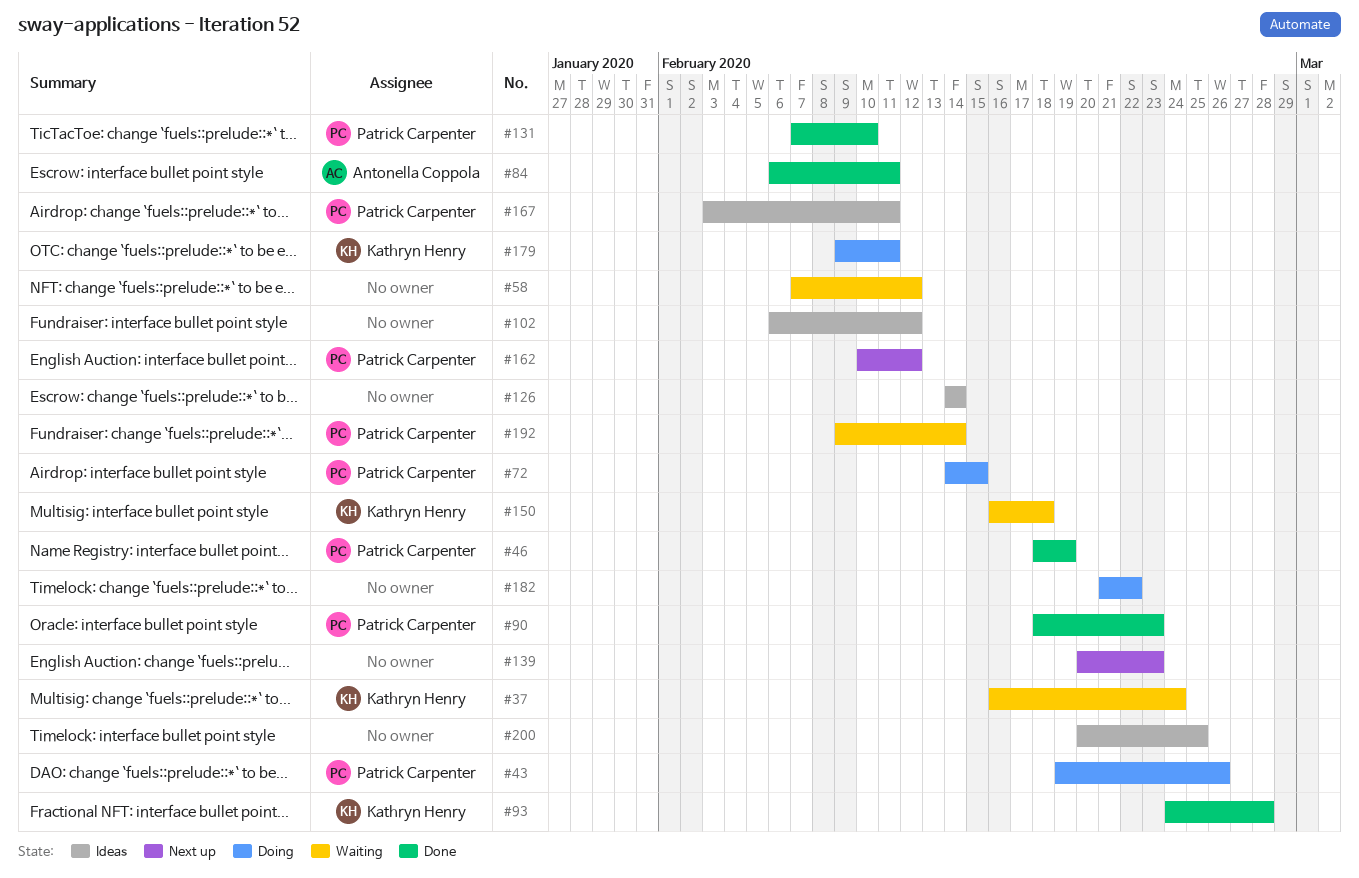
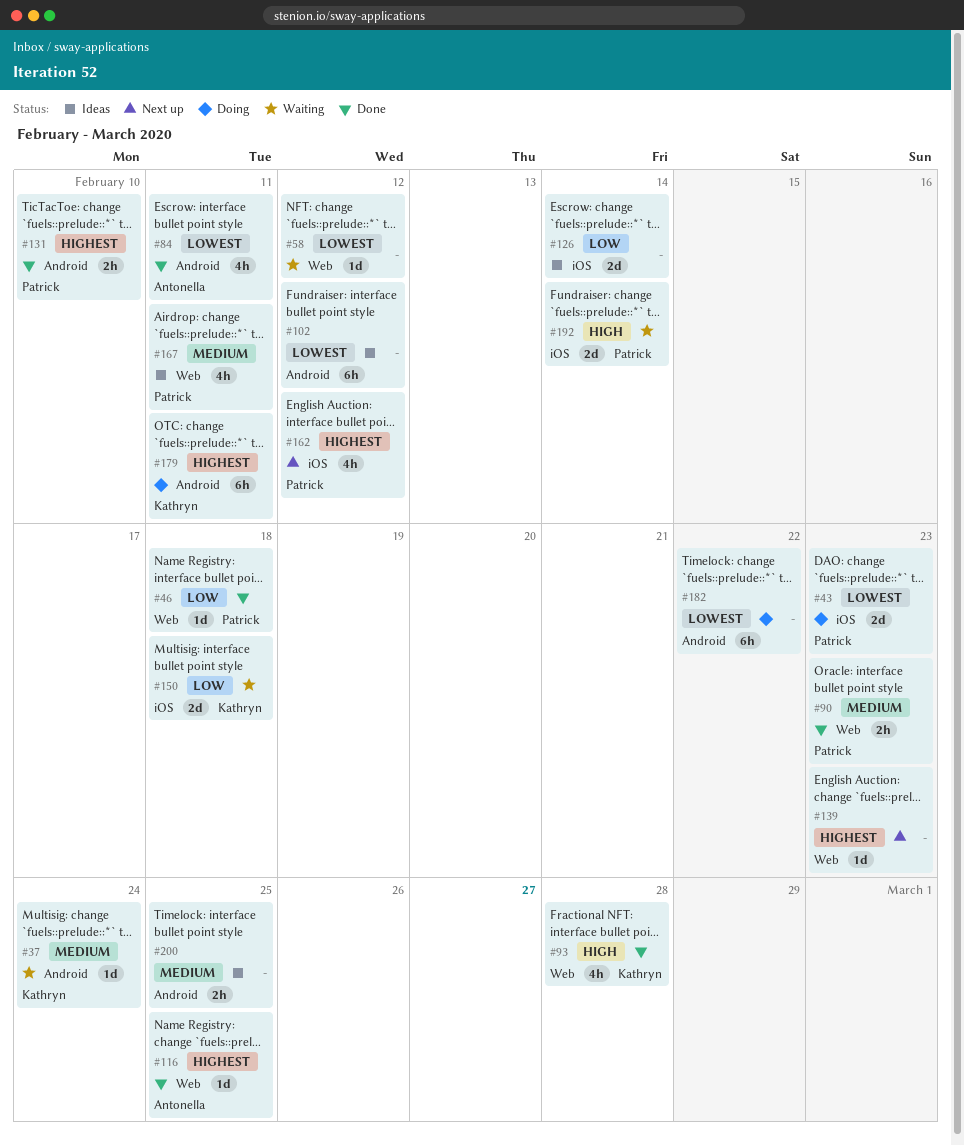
#43, due: Feb 26 -> Feb 23
#46, due: Feb 19 -> Feb 18
#72: present -> none
#116: none -> present

